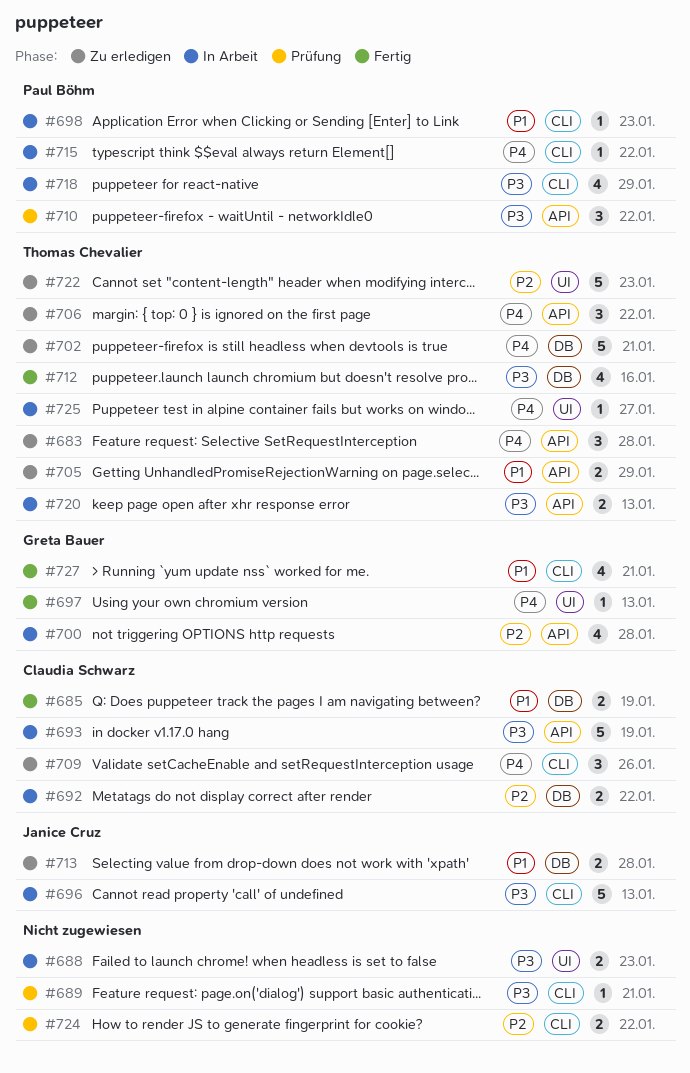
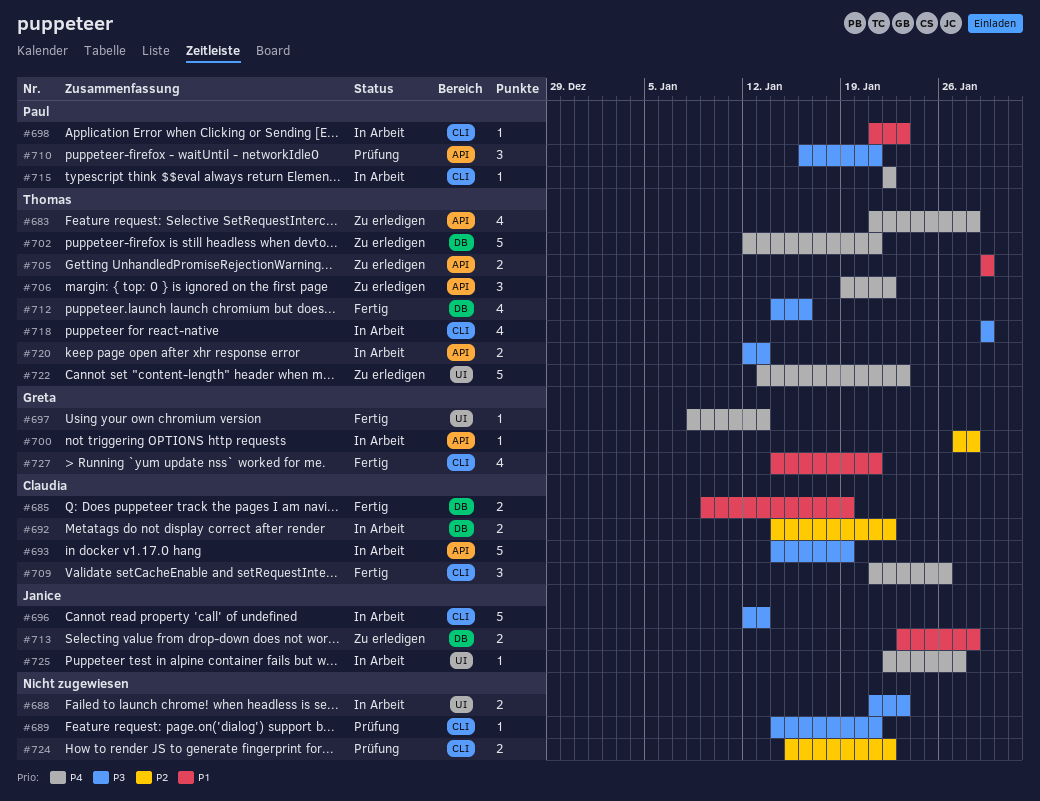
#683, estimate: 3 -> 4
#700, estimate: 4 -> 1
#709, status: Zu erledigen -> Fertig
#710, due: Jan 22 -> Jan 21
#718, owner: Paul Böhm -> Thomas Chevalier
#722, priority: P2 -> P4
#725, owner: Thomas Chevalier -> Janice Cruz

